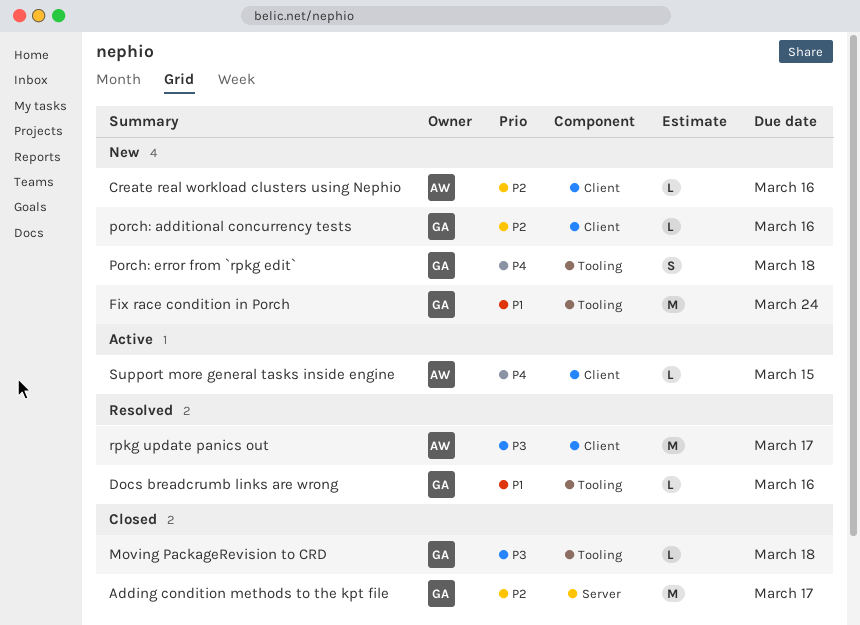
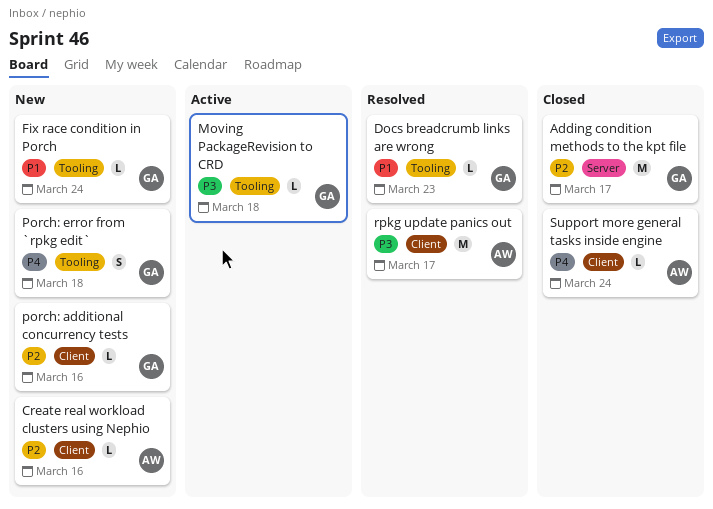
Docs breadcrumb links are wrong, due: Mar 16 -> Mar 23
Fix race condition in Porch, estimate: M -> L
Moving PackageRevision to CRD, status: Closed -> Active
Support more general tasks inside engine, status: Active -> Closed
Support more general tasks inside engine, due: Mar 15 -> Mar 24

